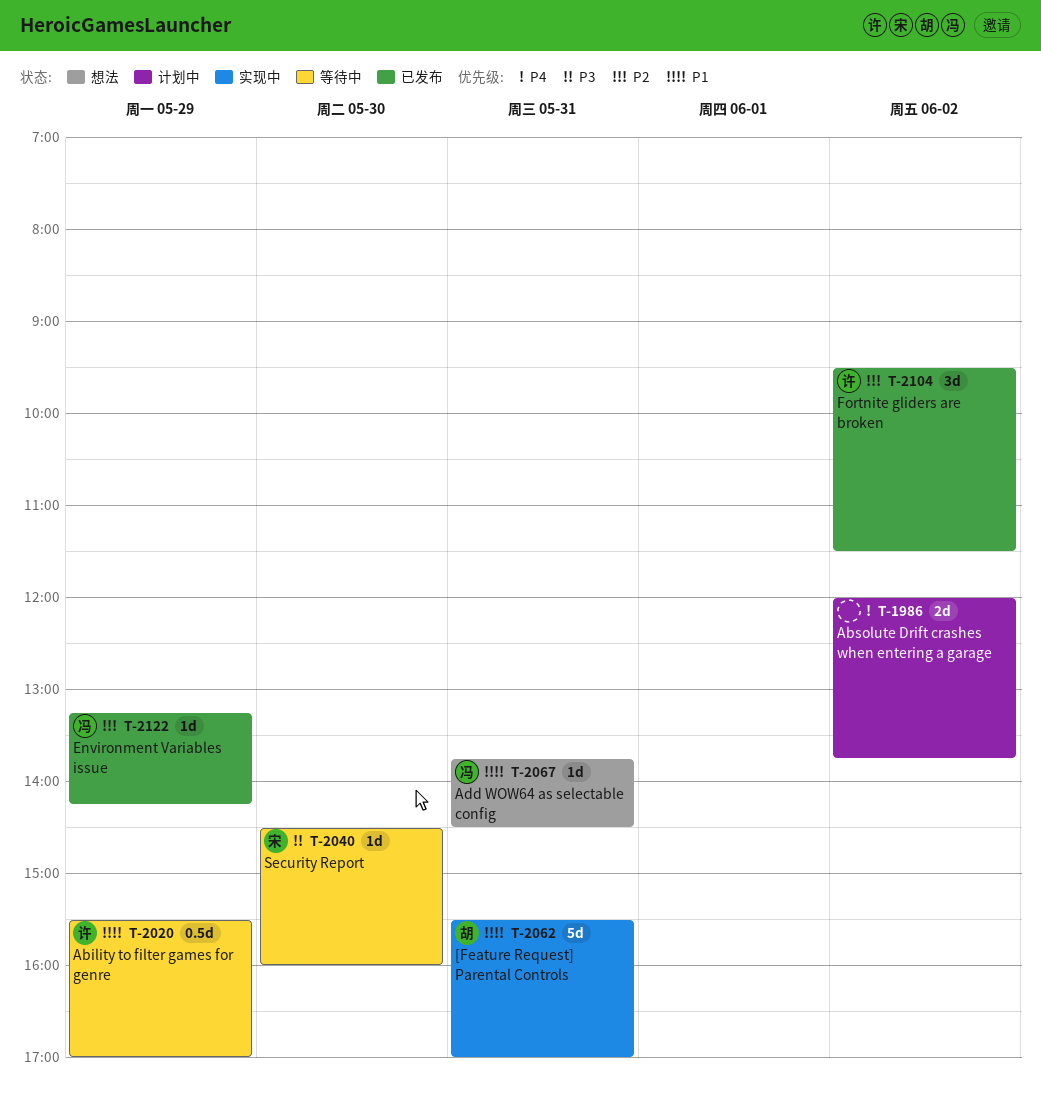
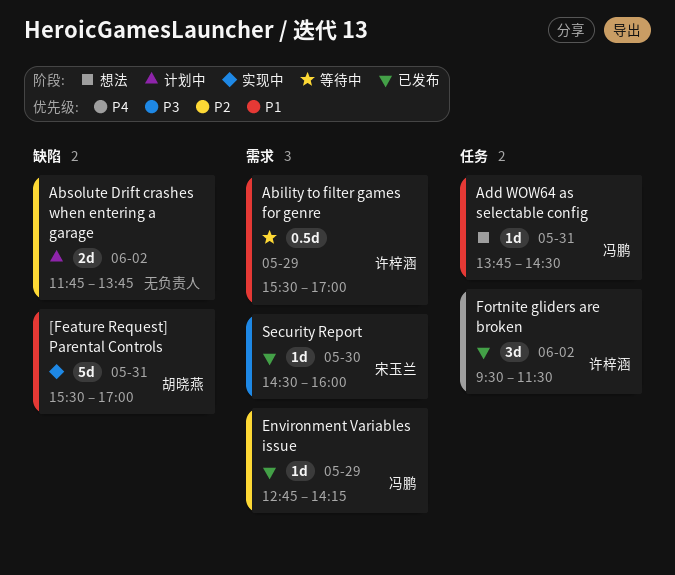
Absolute Drift crashes when entering a garage, priority: P4 -> P2
Absolute Drift crashes when entering a garage, begins: 12:00 -> 11:45
Environment Variables issue, begins: 13:15 -> 12:45
Fortnite gliders are broken, priority: P2 -> P4
Security Report, status: 等待中 -> 已发布

